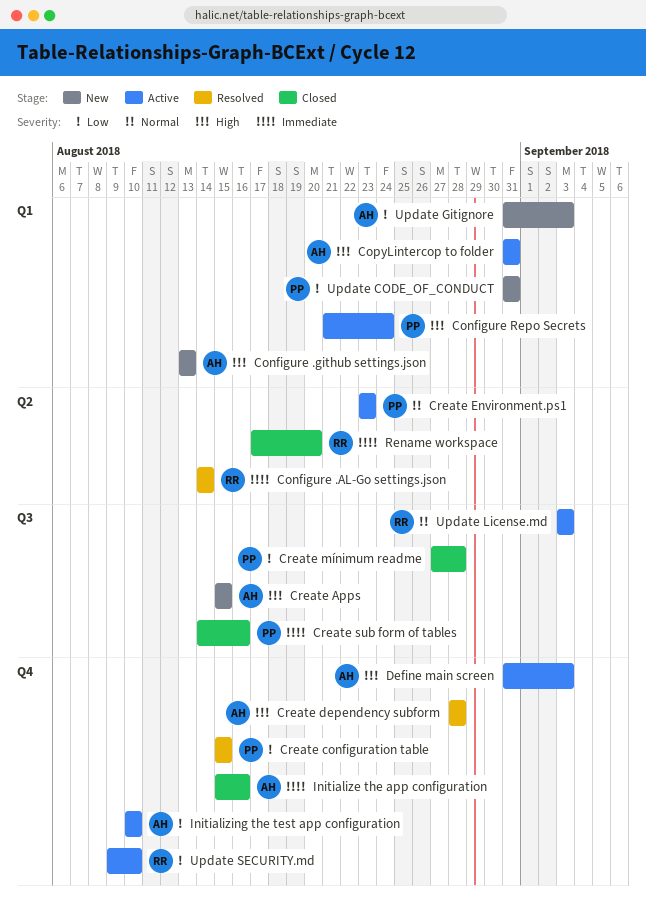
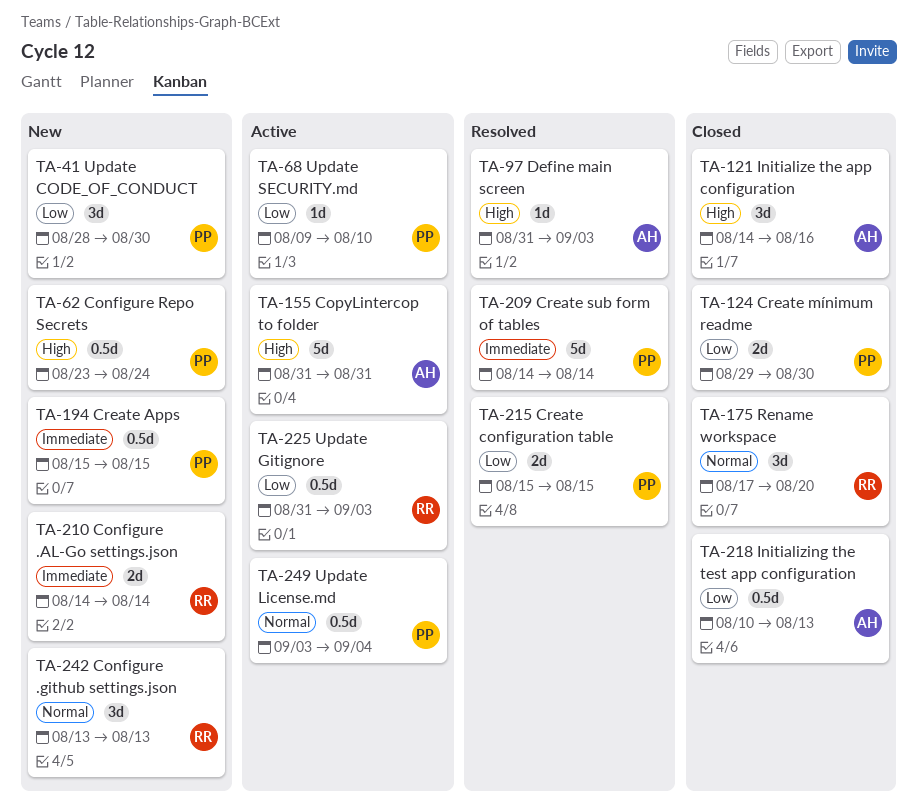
Configure .AL-Go settings.json, status: Resolved -> New
Configure .github settings.json, owner: AH -> RR
Configure .github settings.json, priority: High -> Normal
Configure Repo Secrets, status: Active -> New
Configure Repo Secrets, start: Aug 21 -> Aug 23
Create Apps, owner: AH -> PP
Create Apps, priority: High -> Immediate
Create dependency subform: present -> none
Create Environment.ps1: present -> none
Create mínimum readme, start: Aug 27 -> Aug 29
Create mínimum readme, due: Aug 28 -> Aug 30
Create sub form of tables, status: Closed -> Resolved
Create sub form of tables, due: Aug 16 -> Aug 14
Define main screen, status: Active -> Resolved
Initialize the app configuration, priority: Immediate -> High
Initialize the app configuration, start: Aug 15 -> Aug 14
Initializing the test app configuration, status: Active -> Closed
Initializing the test app configuration, due: Aug 10 -> Aug 13
Rename workspace, priority: Immediate -> Normal
Update CODE_OF_CONDUCT, start: Aug 31 -> Aug 28
Update CODE_OF_CONDUCT, due: Aug 31 -> Aug 30
Update Gitignore, status: New -> Active
Update Gitignore, owner: AH -> RR
Update License.md, owner: RR -> PP
Update License.md, due: Sep 3 -> Sep 4
Update SECURITY.md, owner: RR -> PP

